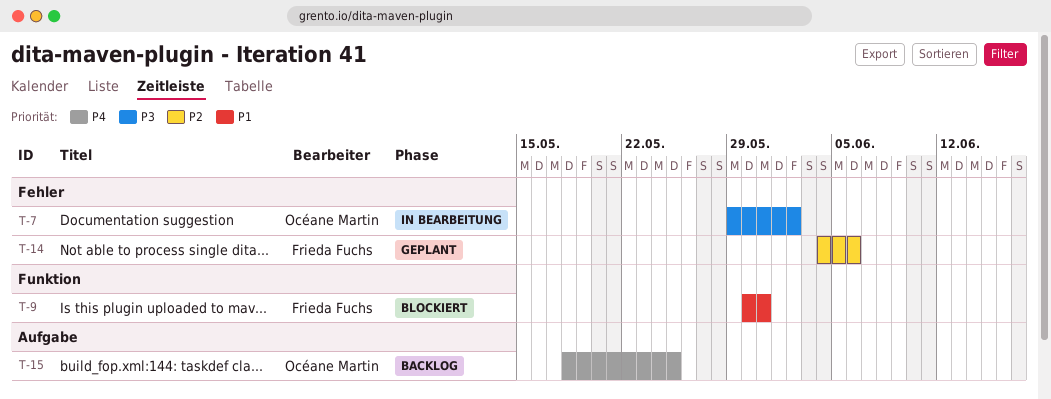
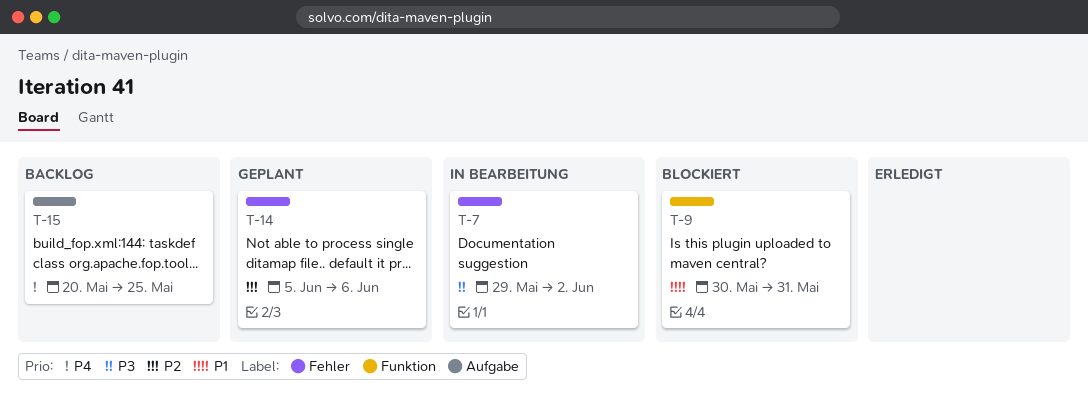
T-14, start: Jun 4 -> Jun 5
T-15, start: May 18 -> May 20

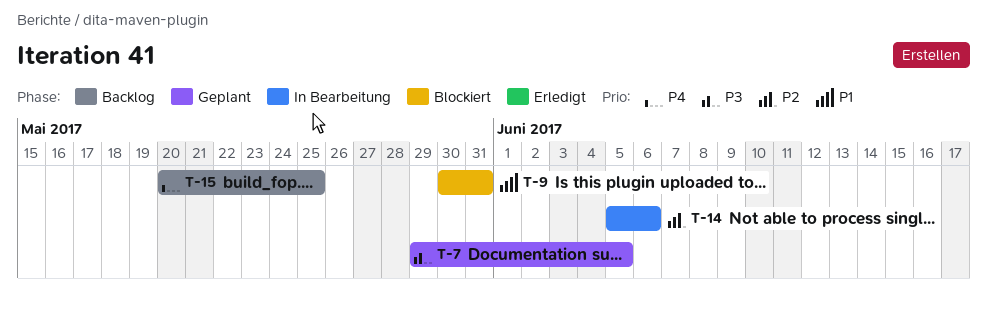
T-7, status: In Bearbeitung -> Geplant
T-7, due: Jun 2 -> Jun 5
T-14, status: Geplant -> In Bearbeitung

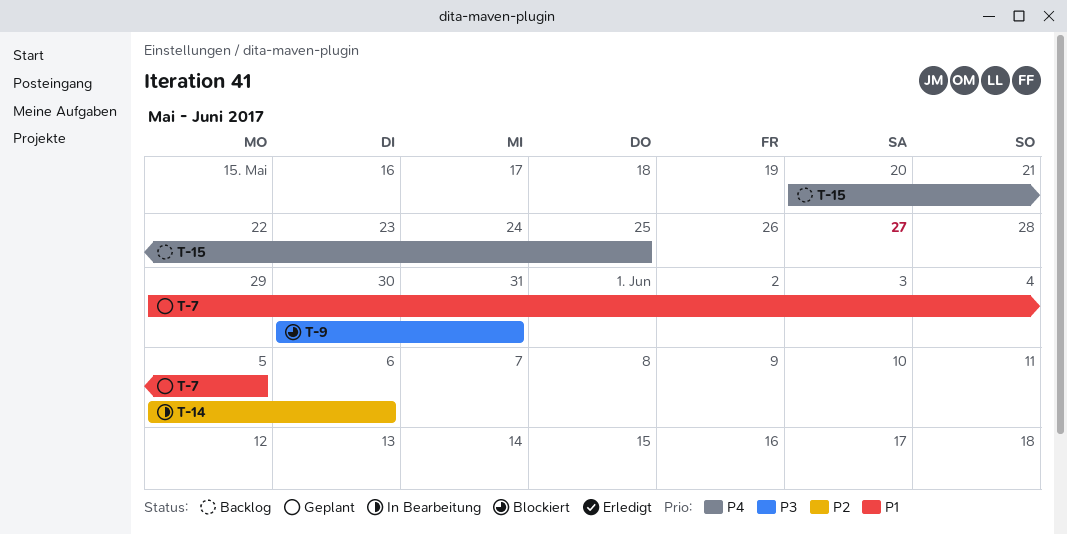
T-7, priority: P3 -> P1
T-9, priority: P1 -> P3

